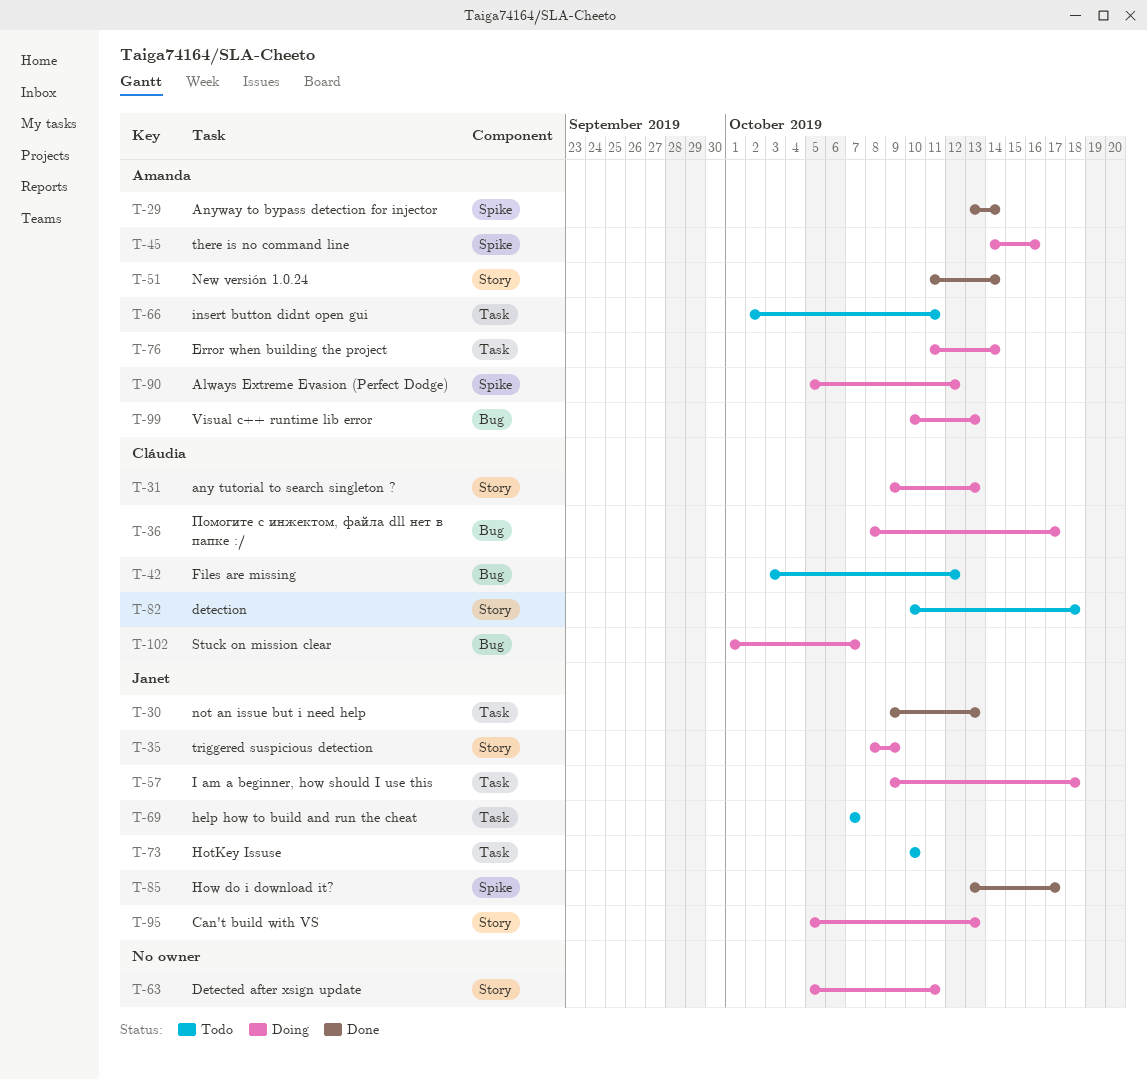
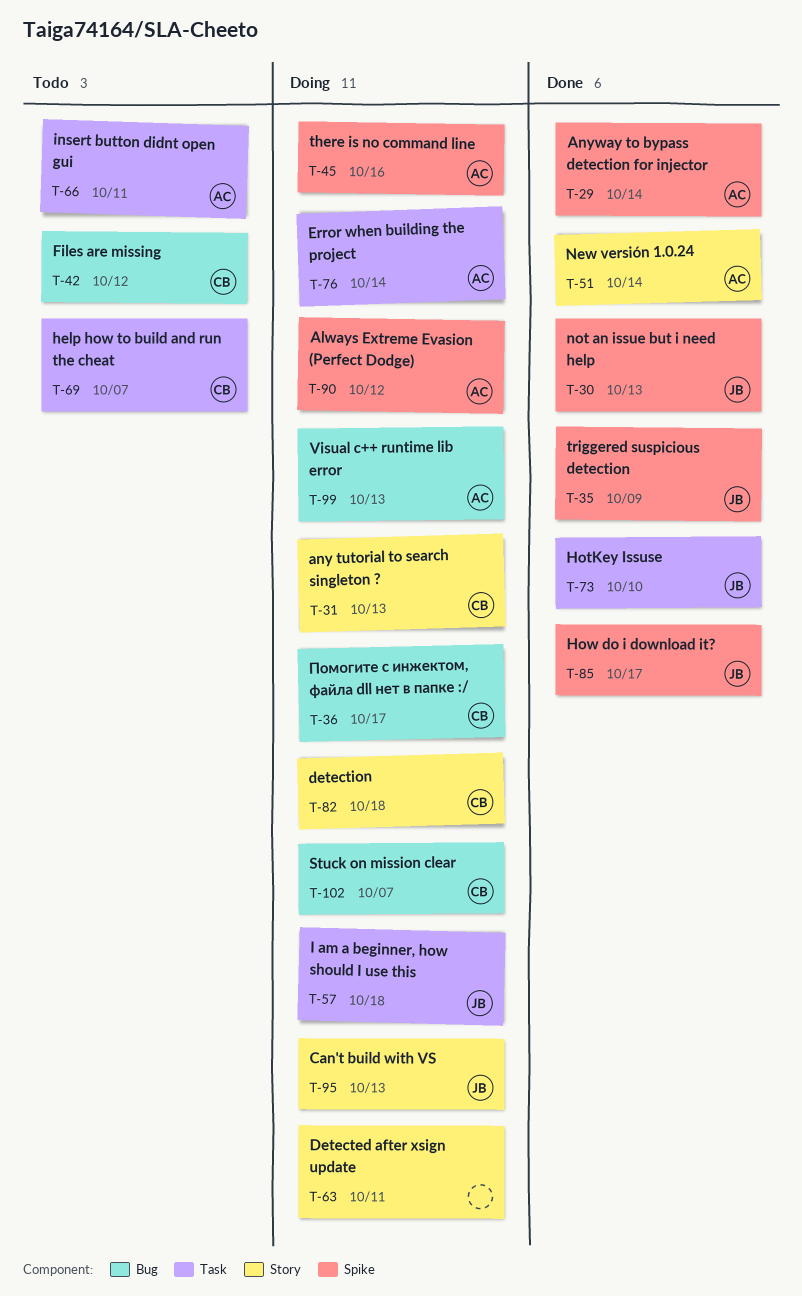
T-30, label: Task -> Spike
T-35, status: Doing -> Done
T-35, label: Story -> Spike
T-69, owner: Janet -> Cláudia
T-73, status: Todo -> Done
T-82, status: Todo -> Doing

